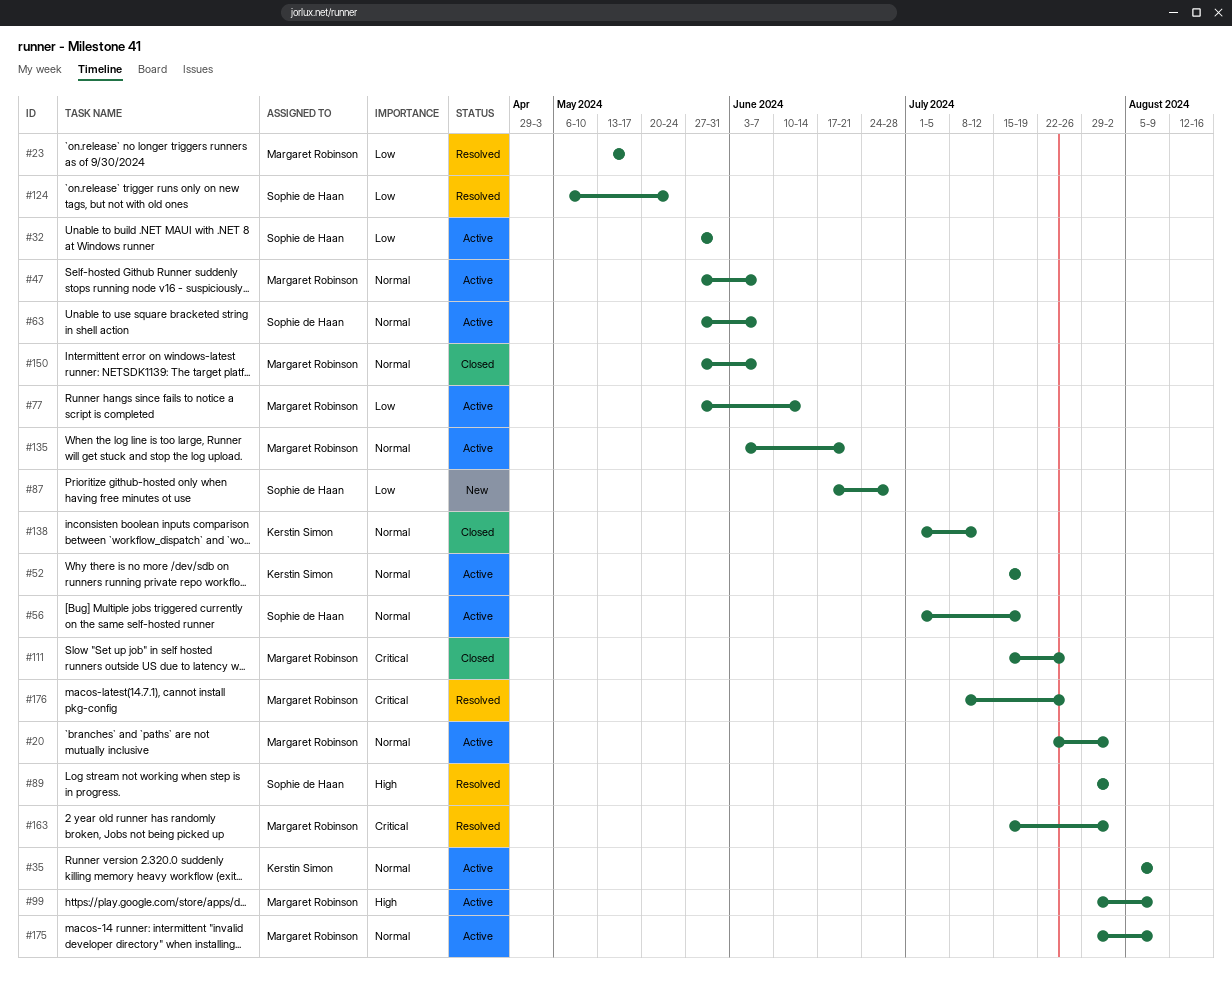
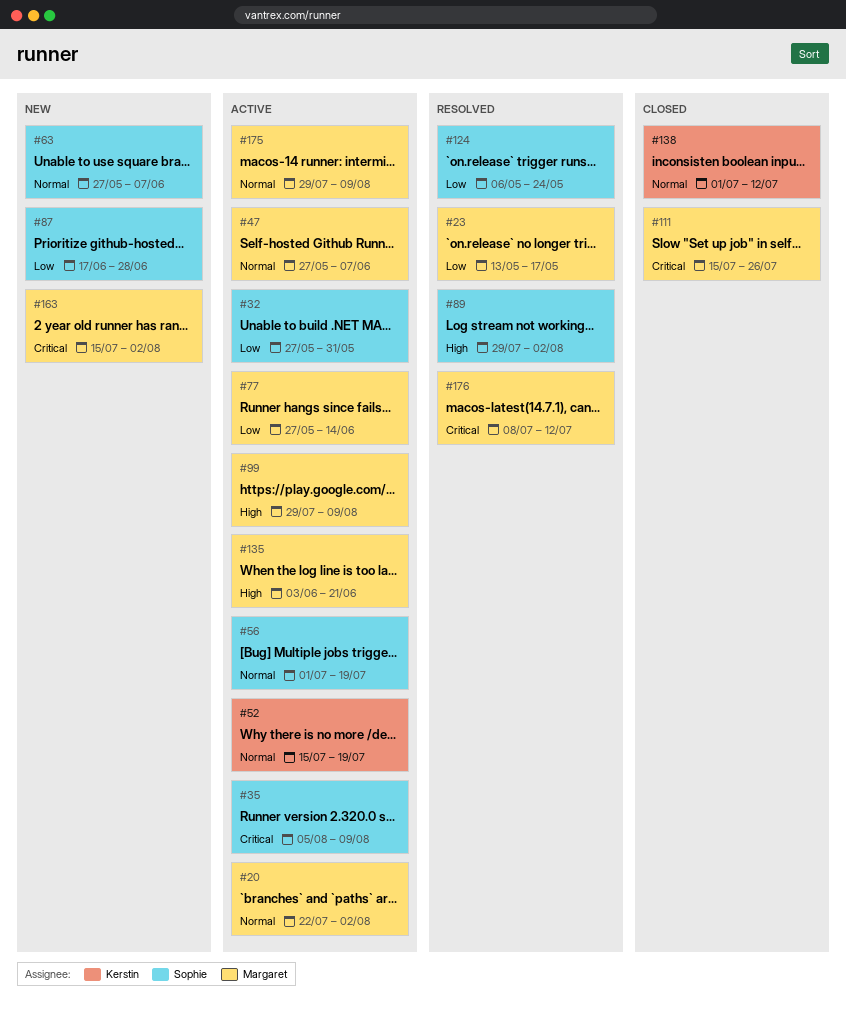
#35, owner: Kerstin Simon -> Sophie de Haan
#35, priority: Normal -> Critical
#63, status: Active -> New
#135, priority: Normal -> High
#150: present -> none
#163, status: Resolved -> New
#176, due: Jul 26 -> Jul 12

